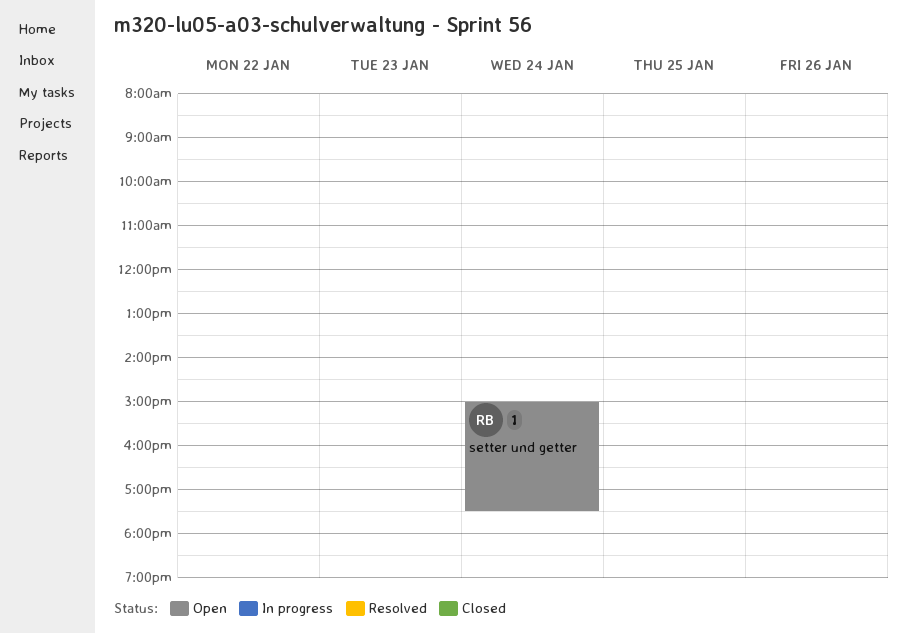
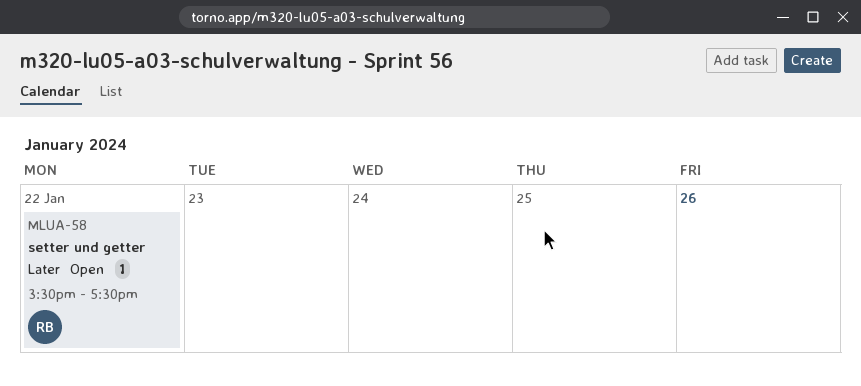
setter und getter, day: Jan 24 -> Jan 22
setter und getter, begins: 15:00 -> 15:30

